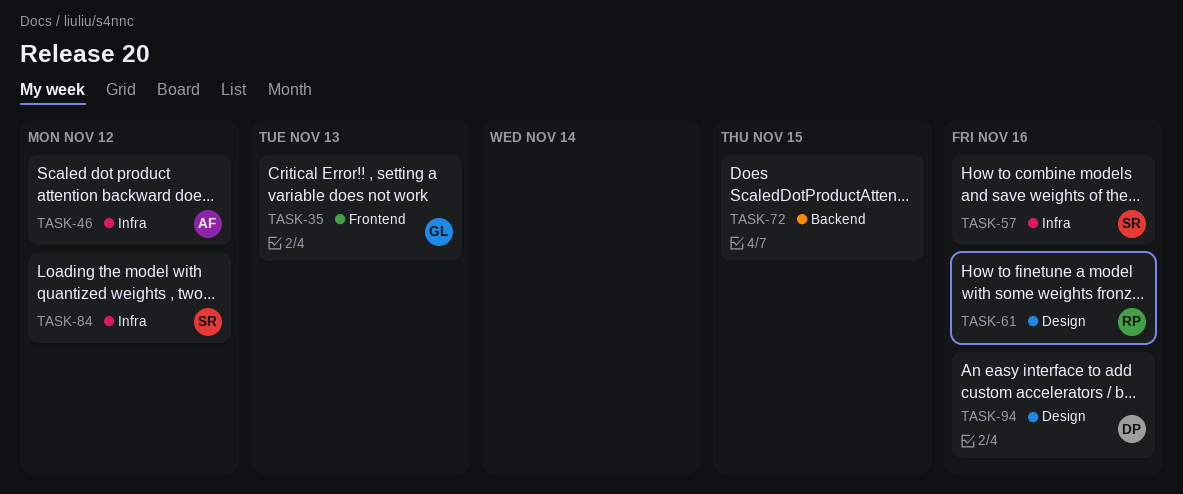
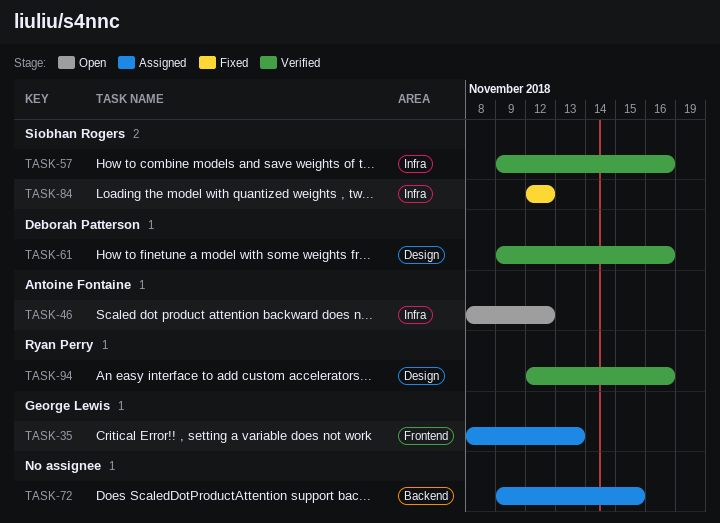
TASK-61, owner: Ryan Perry -> Deborah Patterson
TASK-94, owner: Deborah Patterson -> Ryan Perry

